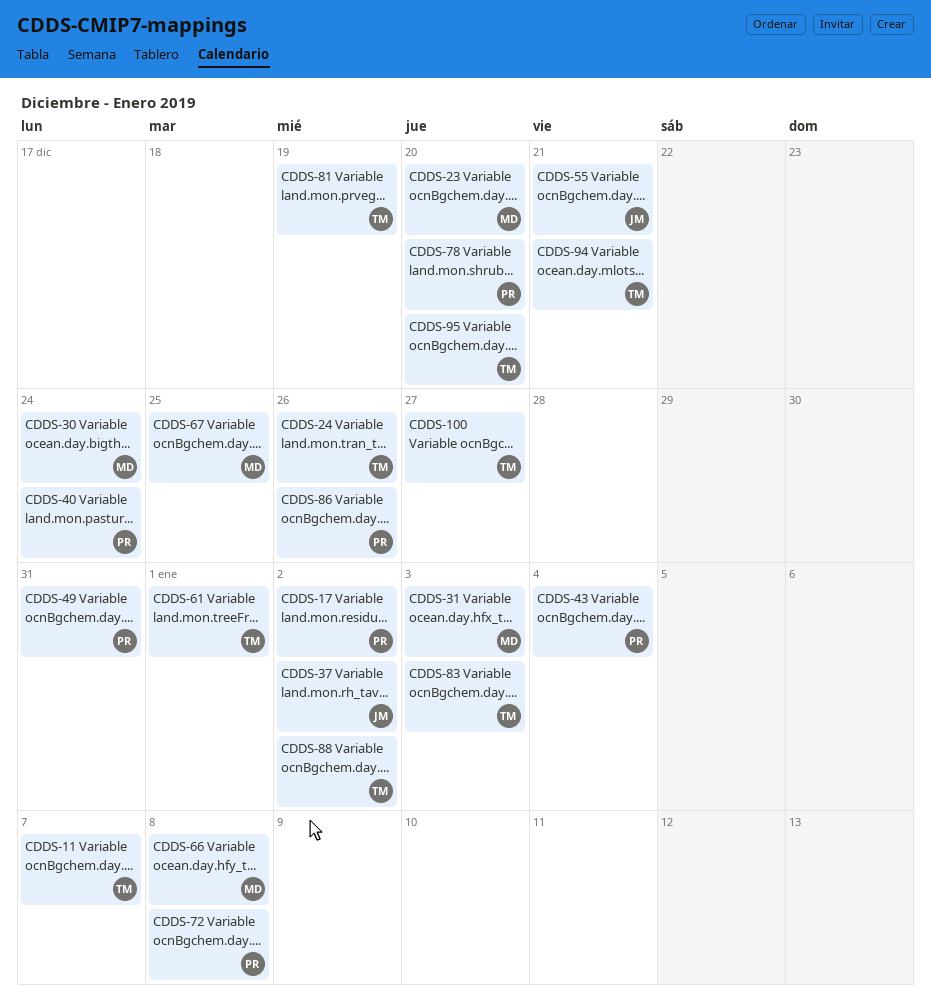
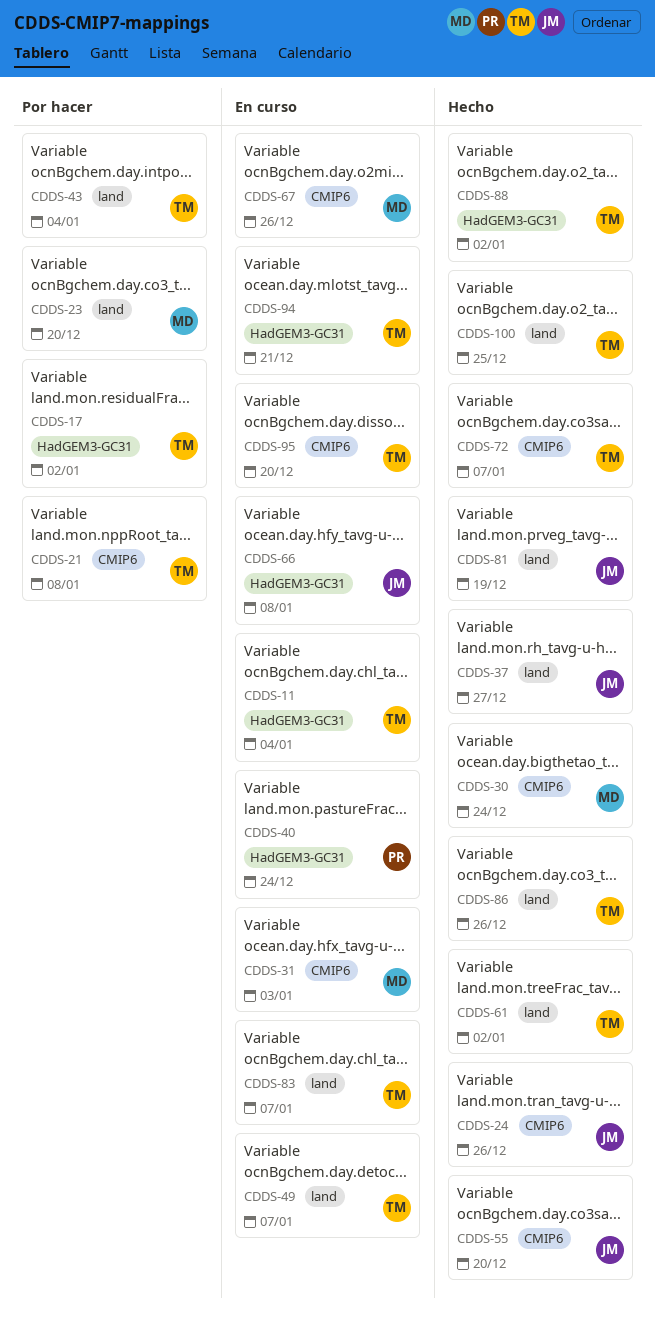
CDDS-11, due: Jan 7 -> Jan 4
CDDS-17, owner: PR -> TM
CDDS-21: none -> present
CDDS-24, owner: TM -> JM
CDDS-37, due: Jan 2 -> Dec 27
CDDS-43, owner: PR -> TM
CDDS-49, owner: PR -> TM
CDDS-49, due: Dec 31 -> Jan 7
CDDS-55, due: Dec 21 -> Dec 20
CDDS-61, due: Jan 1 -> Jan 2
CDDS-66, owner: MD -> JM
CDDS-67, due: Dec 25 -> Dec 26
CDDS-72, owner: PR -> TM
CDDS-72, due: Jan 8 -> Jan 7
CDDS-78: present -> none
CDDS-81, owner: TM -> JM
CDDS-83, due: Jan 3 -> Jan 7
CDDS-86, owner: PR -> TM
CDDS-100, due: Dec 27 -> Dec 25

